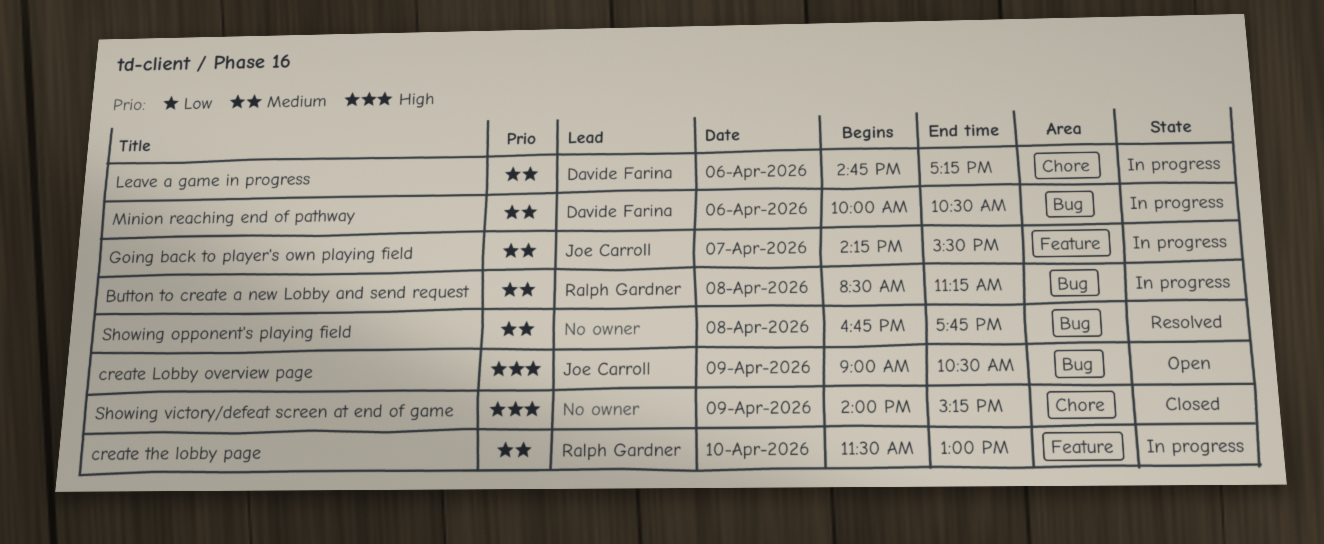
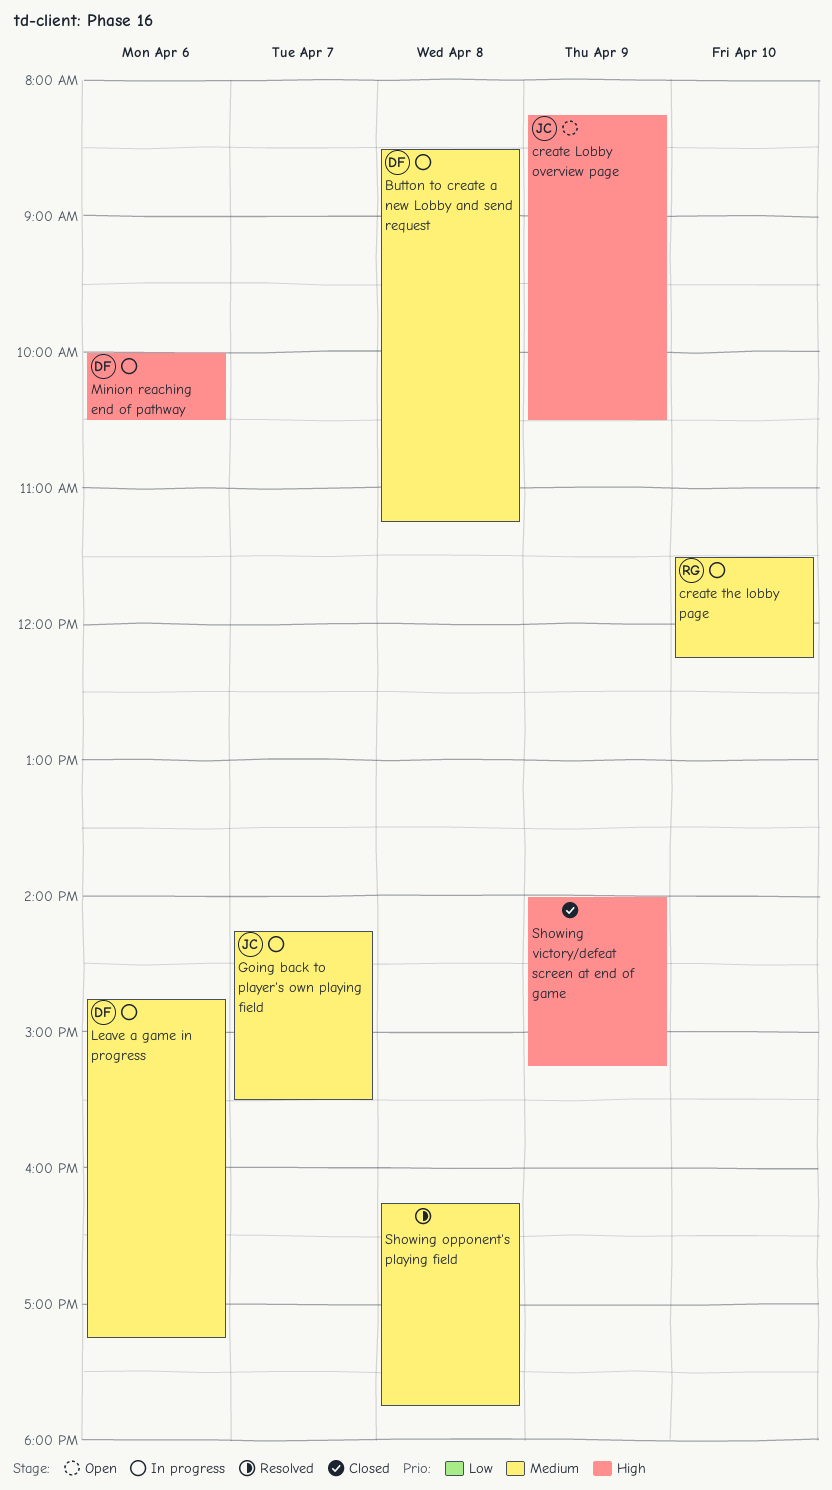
Button to create a new Lobby and send request, owner: Ralph Gardner -> Davide Farina
create Lobby overview page, begins: 09:00 -> 08:15
create the lobby page, ends: 13:00 -> 12:15
Minion reaching end of pathway, priority: Medium -> High
Showing opponent's playing field, begins: 16:45 -> 16:15

